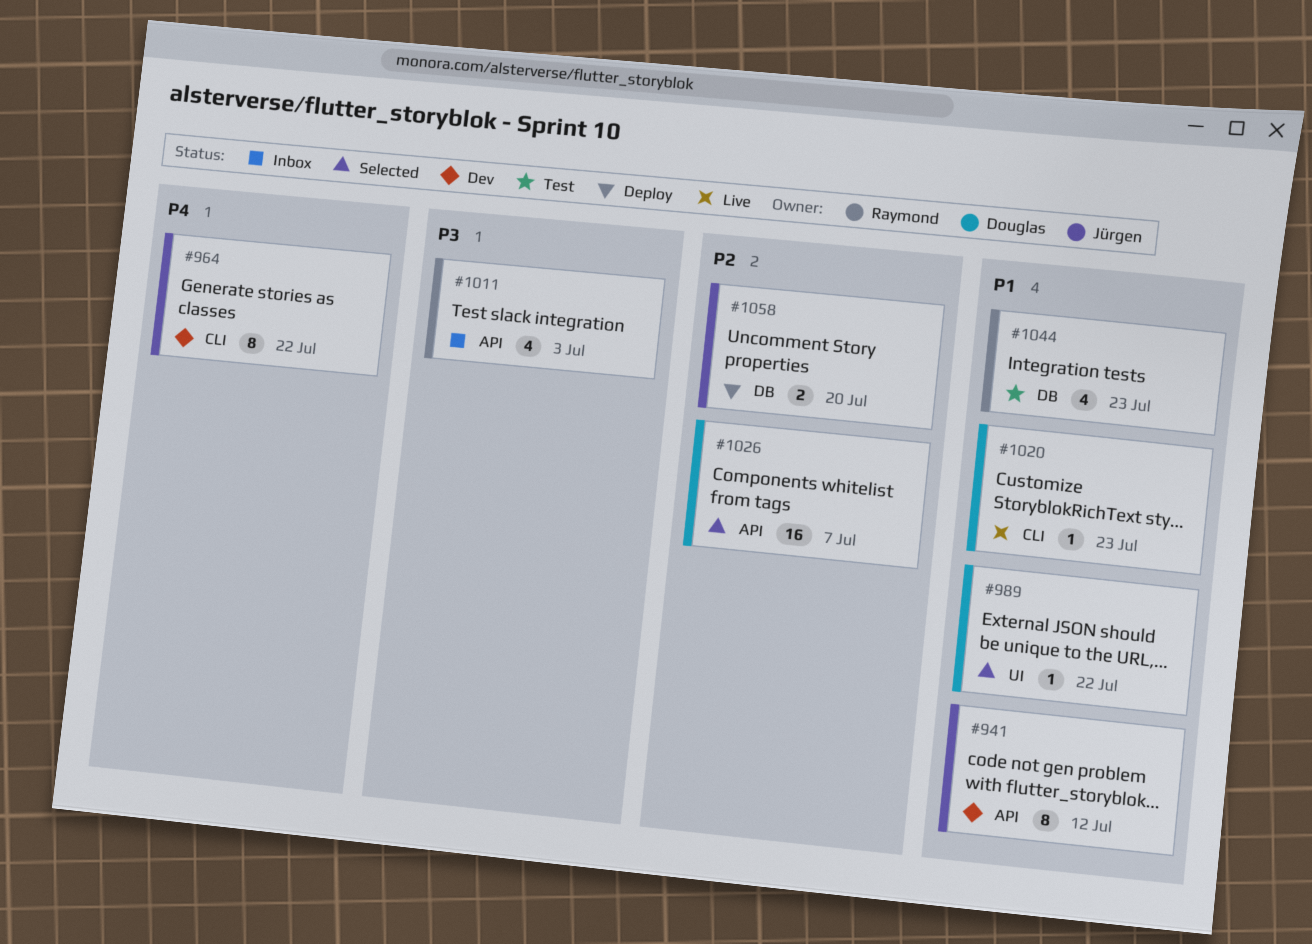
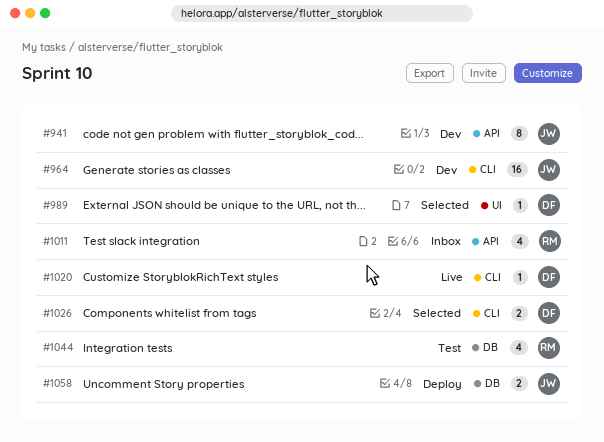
#964, estimate: 8 -> 16
#1026, label: API -> CLI
#1026, estimate: 16 -> 2

